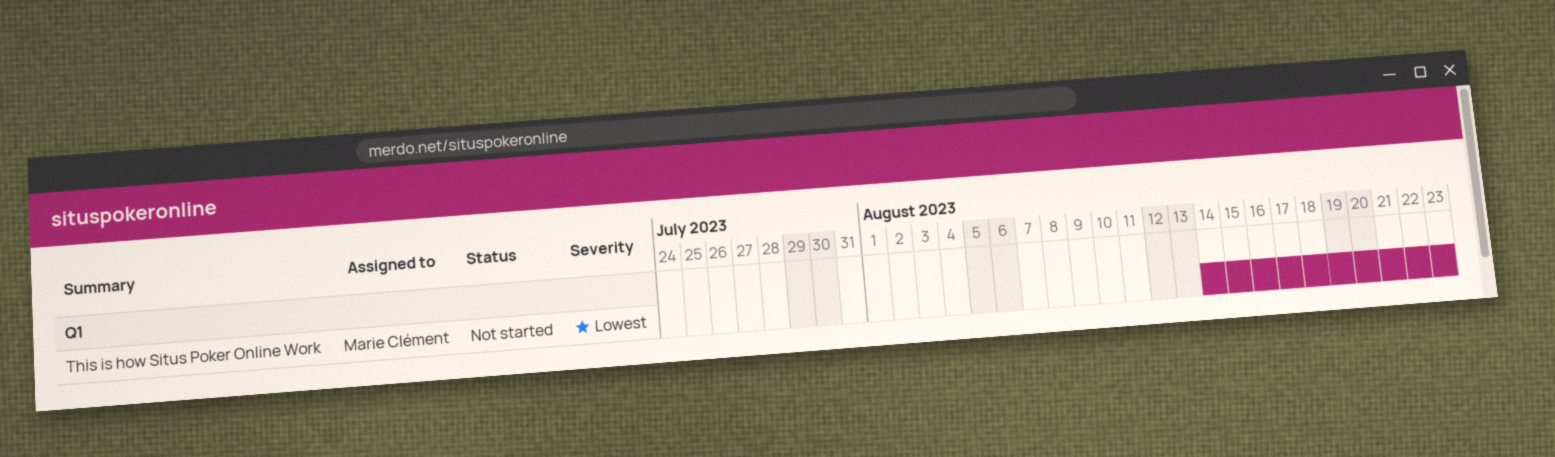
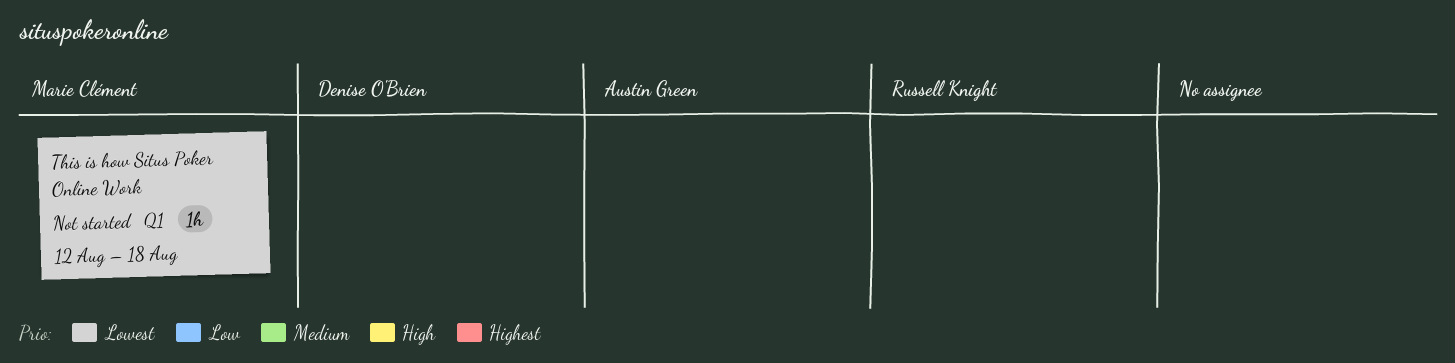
This is how Situs Poker Online Work, start: Aug 14 -> Aug 12
This is how Situs Poker Online Work, due: Aug 23 -> Aug 18

